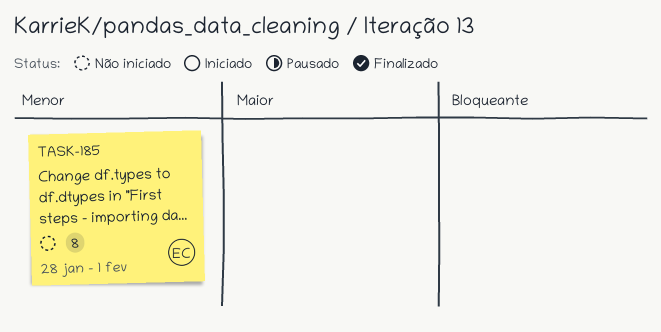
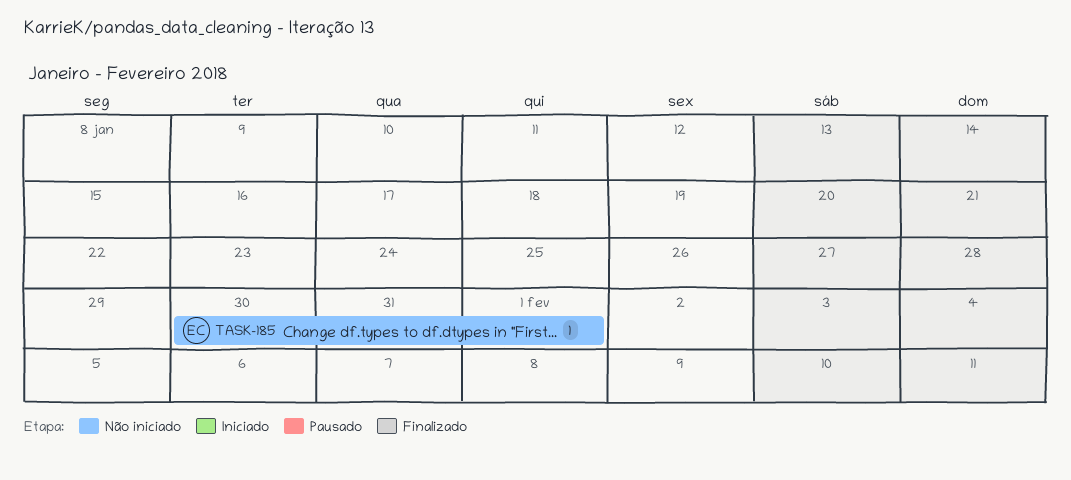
TASK-185, estimate: 8 -> 1
TASK-185, start: Jan 28 -> Jan 30

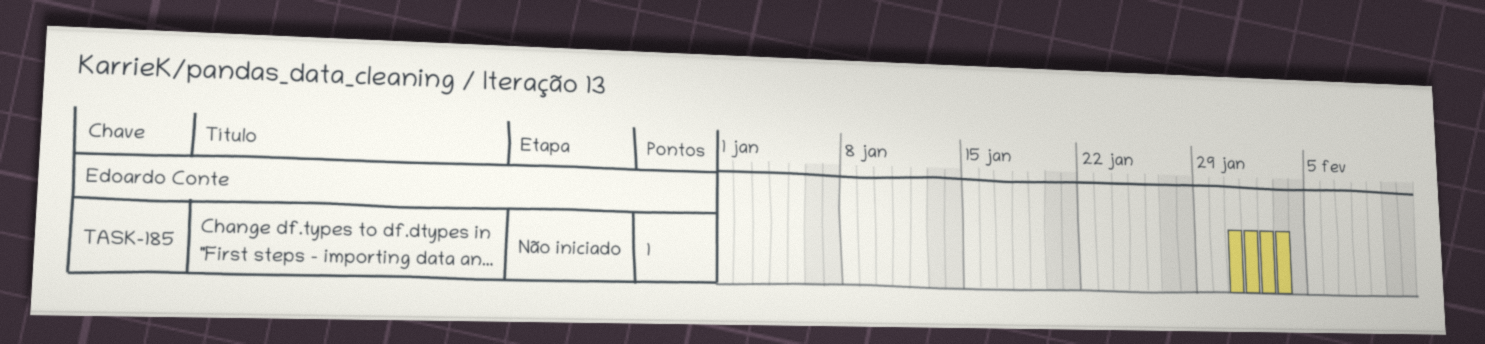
TASK-185, start: Jan 30 -> Jan 31
TASK-185, due: Feb 1 -> Feb 3

